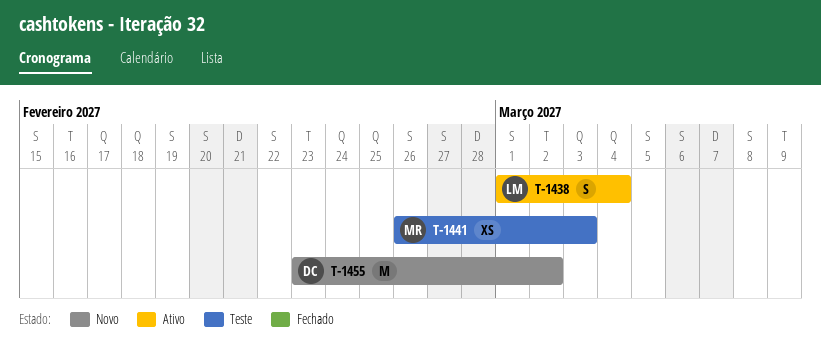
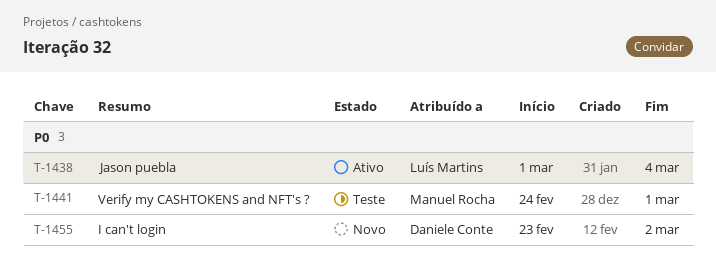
T-1441, start: Feb 26 -> Feb 24
T-1441, due: Mar 3 -> Mar 1

